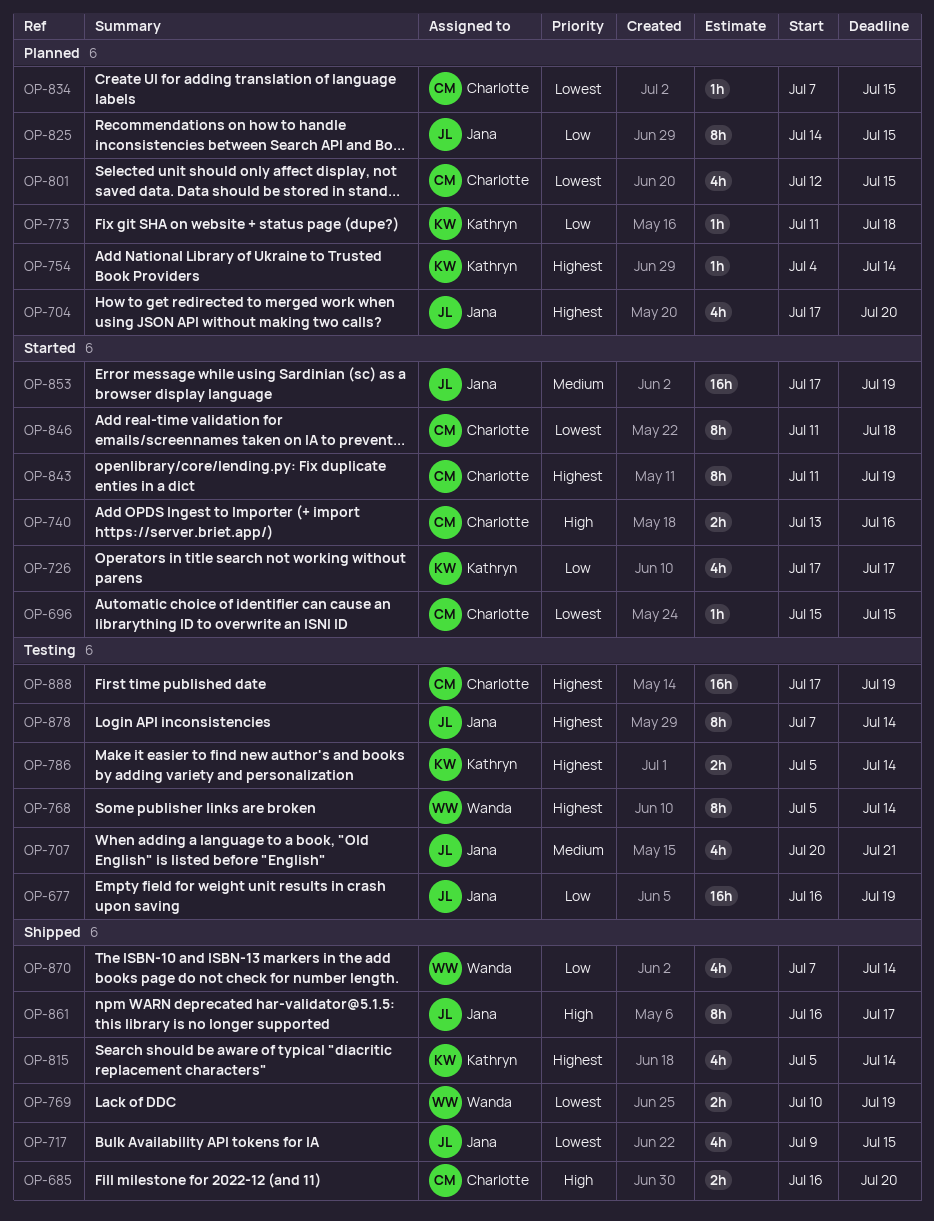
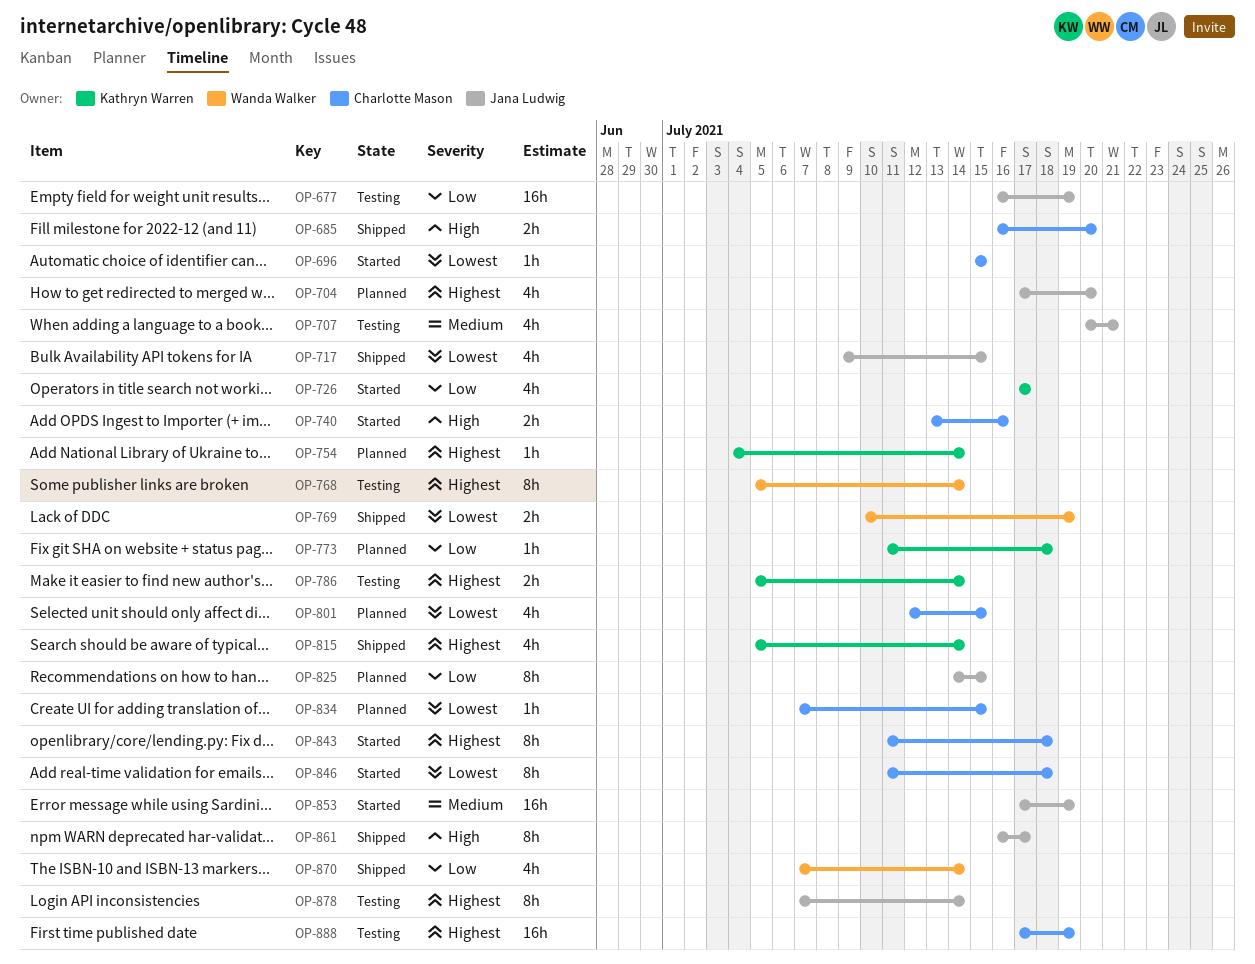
OP-843, due: Jul 19 -> Jul 18

